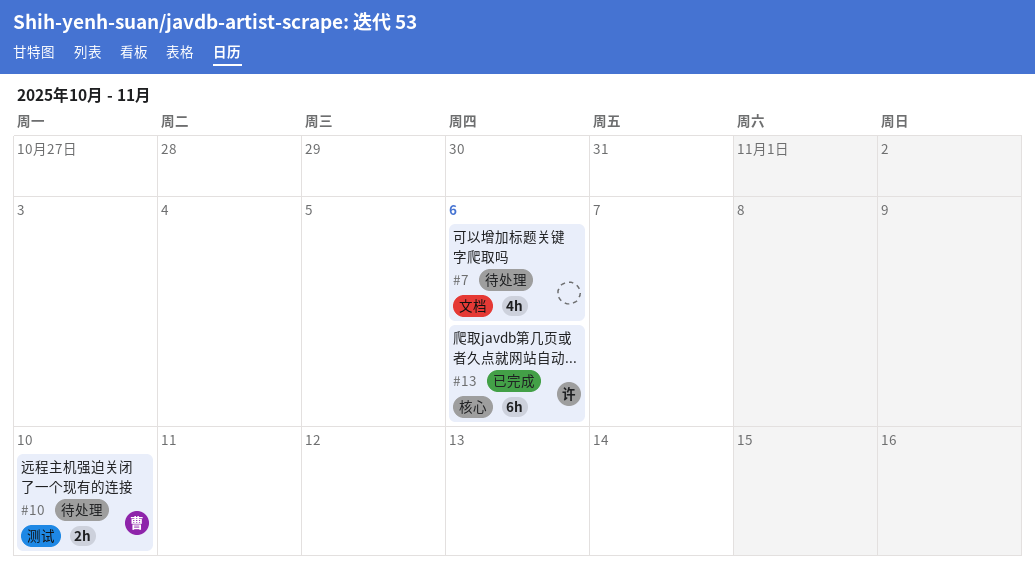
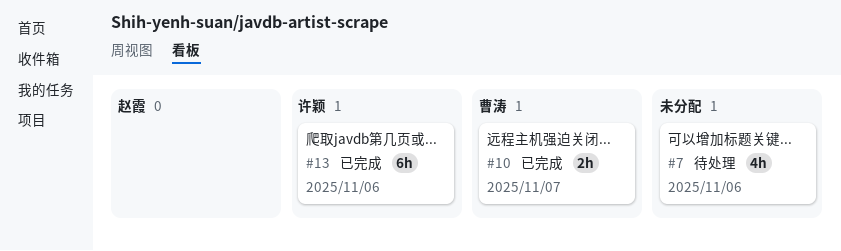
#10, status: 待处理 -> 已完成
#10, due: Nov 10 -> Nov 7

